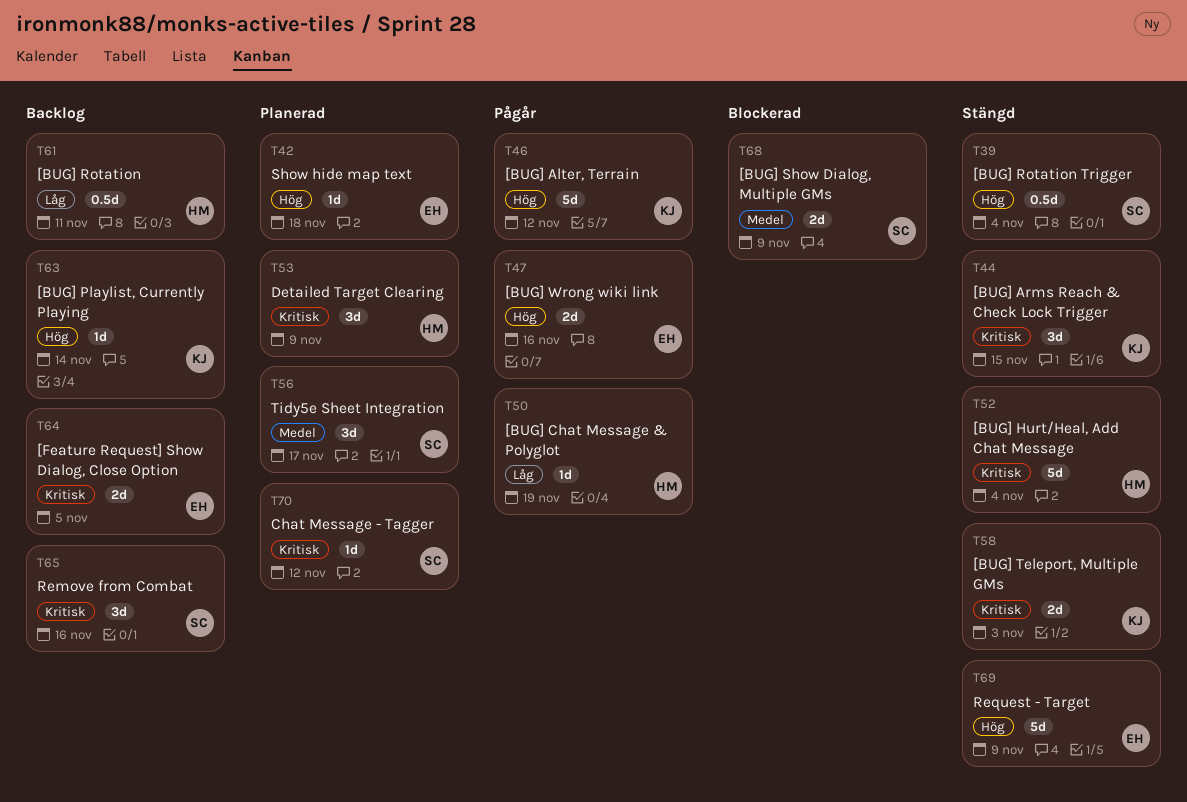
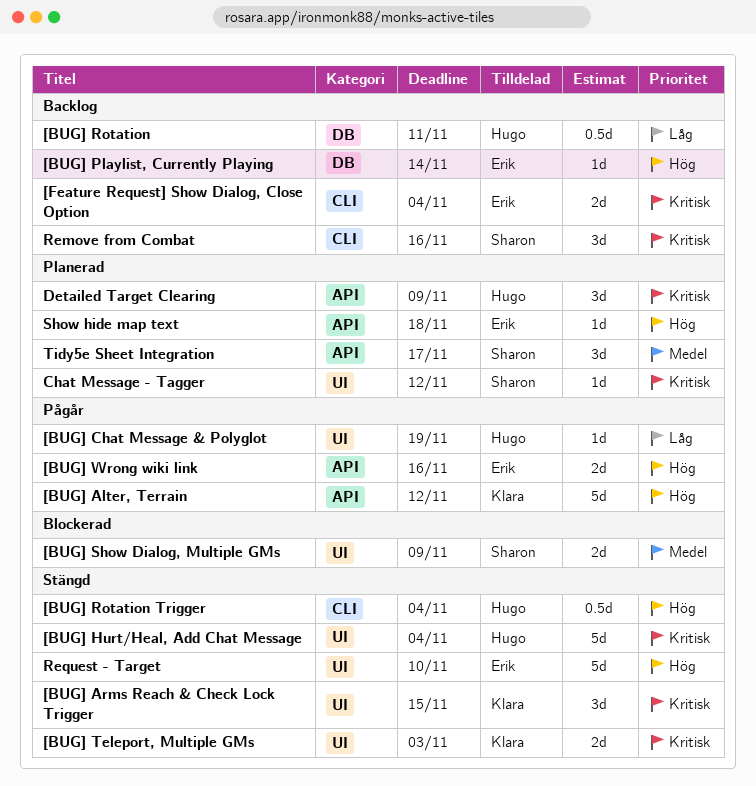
[BUG] Playlist, Currently Playing, owner: Klara -> Erik
[BUG] Rotation Trigger, owner: Sharon -> Hugo
[Feature Request] Show Dialog, Close Option, due: Nov 5 -> Nov 4
Request - Target, due: Nov 9 -> Nov 10

